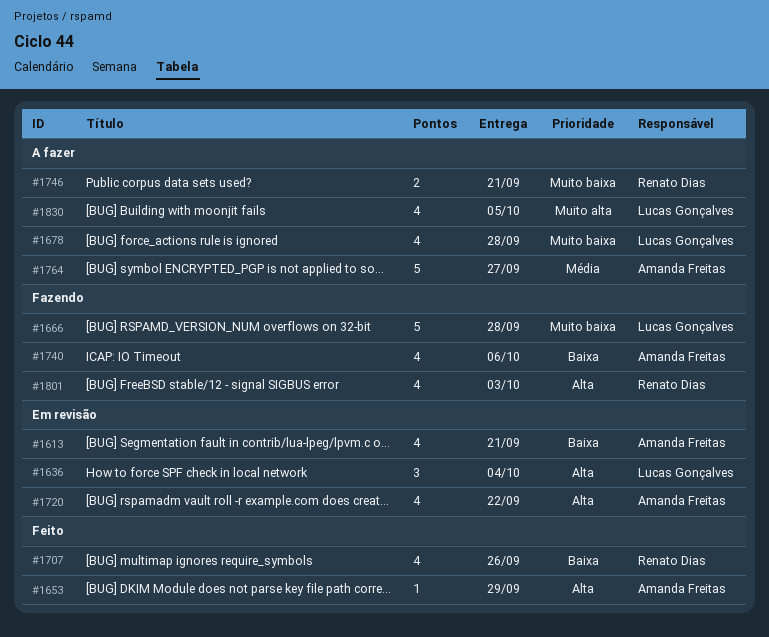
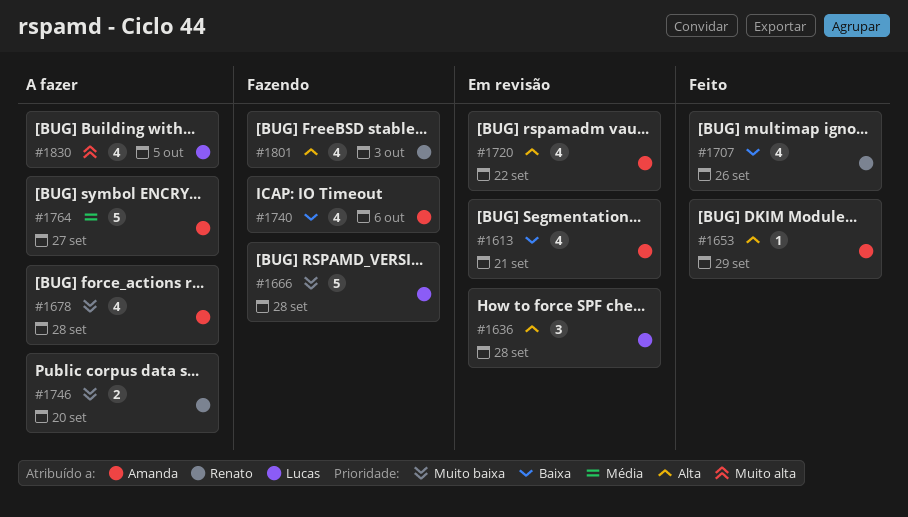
#1636, due: Oct 4 -> Sep 28
#1678, owner: Lucas Gonçalves -> Amanda Freitas
#1746, due: Sep 21 -> Sep 20

